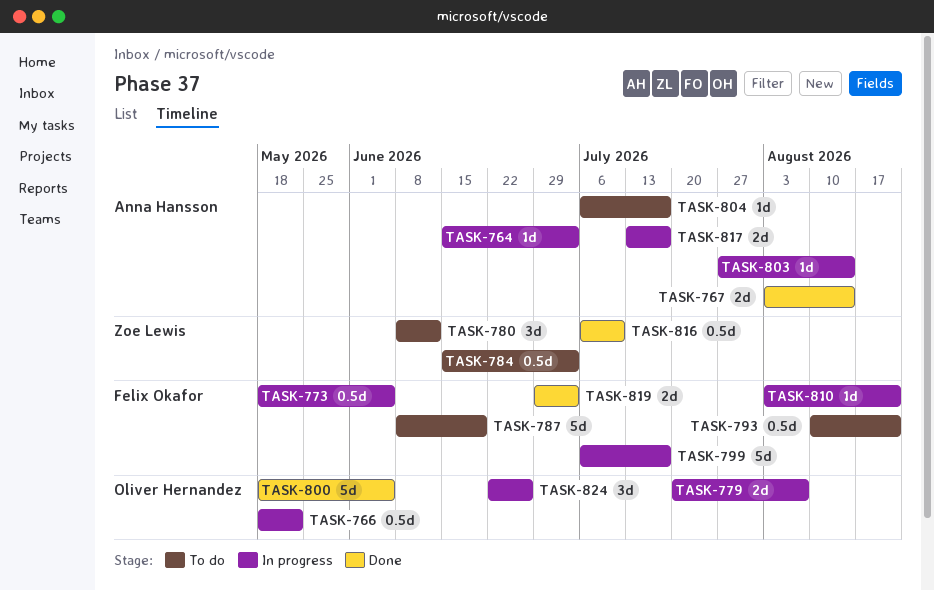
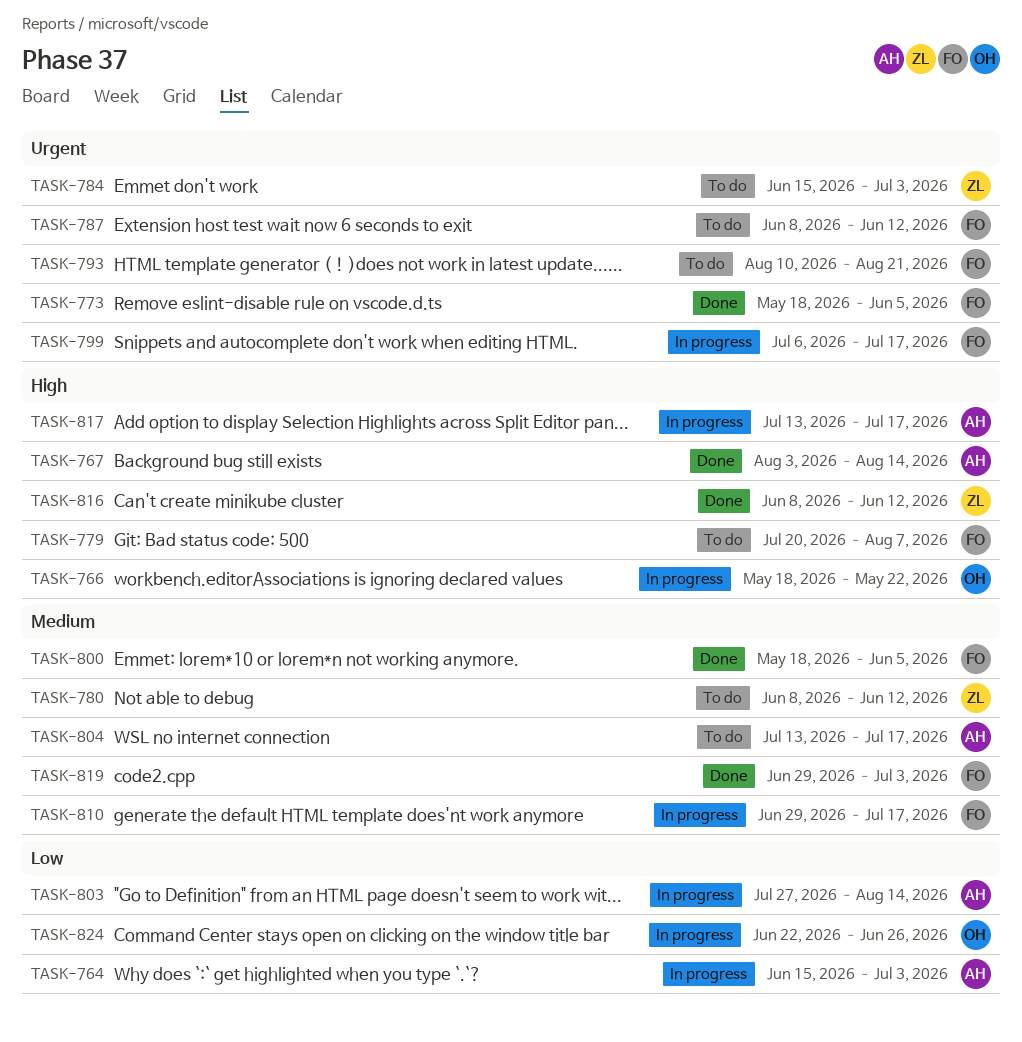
TASK-773, status: In progress -> Done
TASK-779, status: In progress -> To do
TASK-779, owner: Oliver Hernandez -> Felix Okafor
TASK-787, due: Jun 19 -> Jun 12
TASK-800, owner: Oliver Hernandez -> Felix Okafor
TASK-804, start: Jul 6 -> Jul 13
TASK-810, start: Aug 3 -> Jun 29
TASK-810, due: Aug 21 -> Jul 17
TASK-816, start: Jul 6 -> Jun 8
TASK-816, due: Jul 10 -> Jun 12

